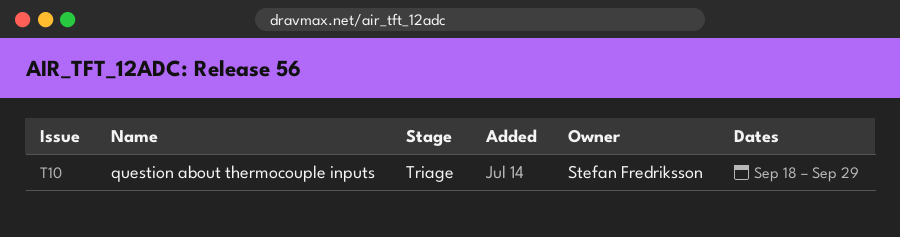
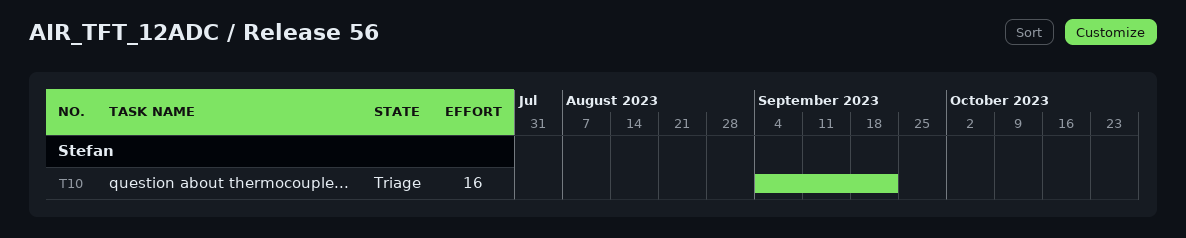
T10, start: Sep 18 -> Sep 4
T10, due: Sep 29 -> Sep 22

